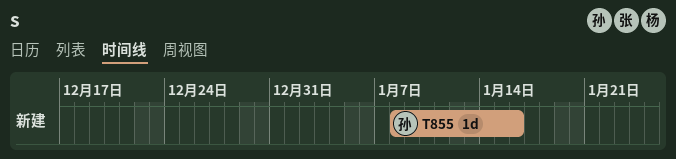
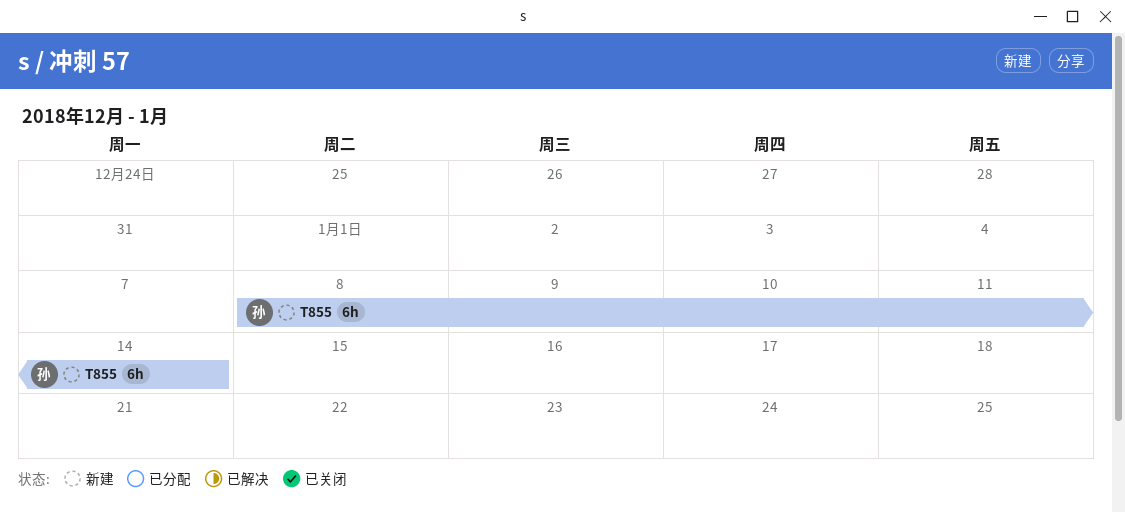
T855, estimate: 1d -> 6h
T855, due: Jan 16 -> Jan 14

